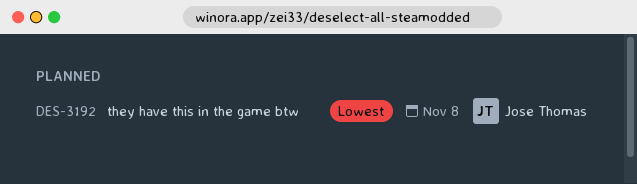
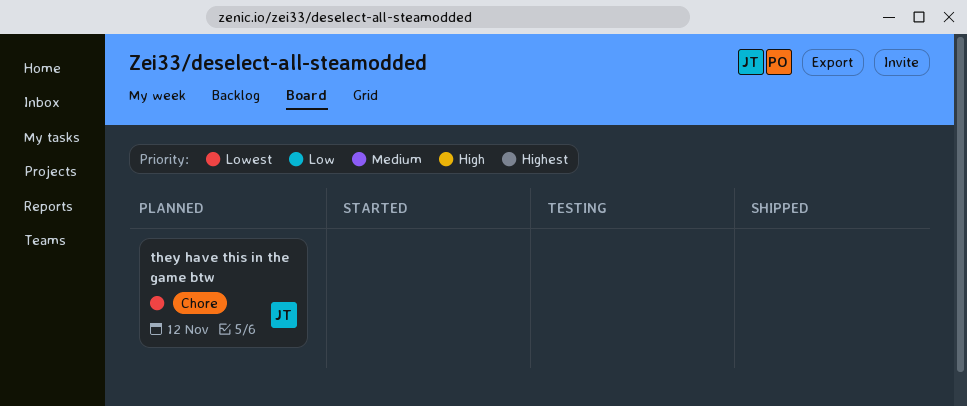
they have this in the game btw, due: Nov 8 -> Nov 12

